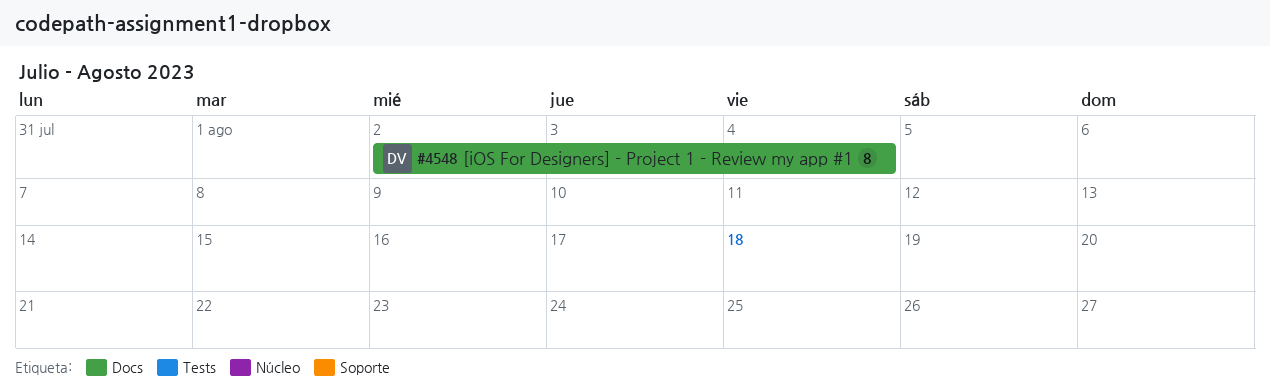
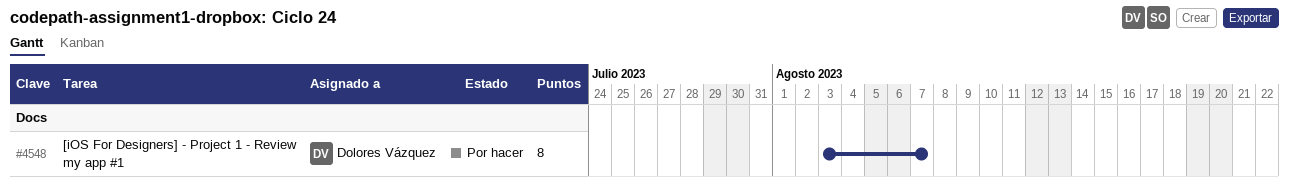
#4548, start: Aug 2 -> Aug 3
#4548, due: Aug 4 -> Aug 7

